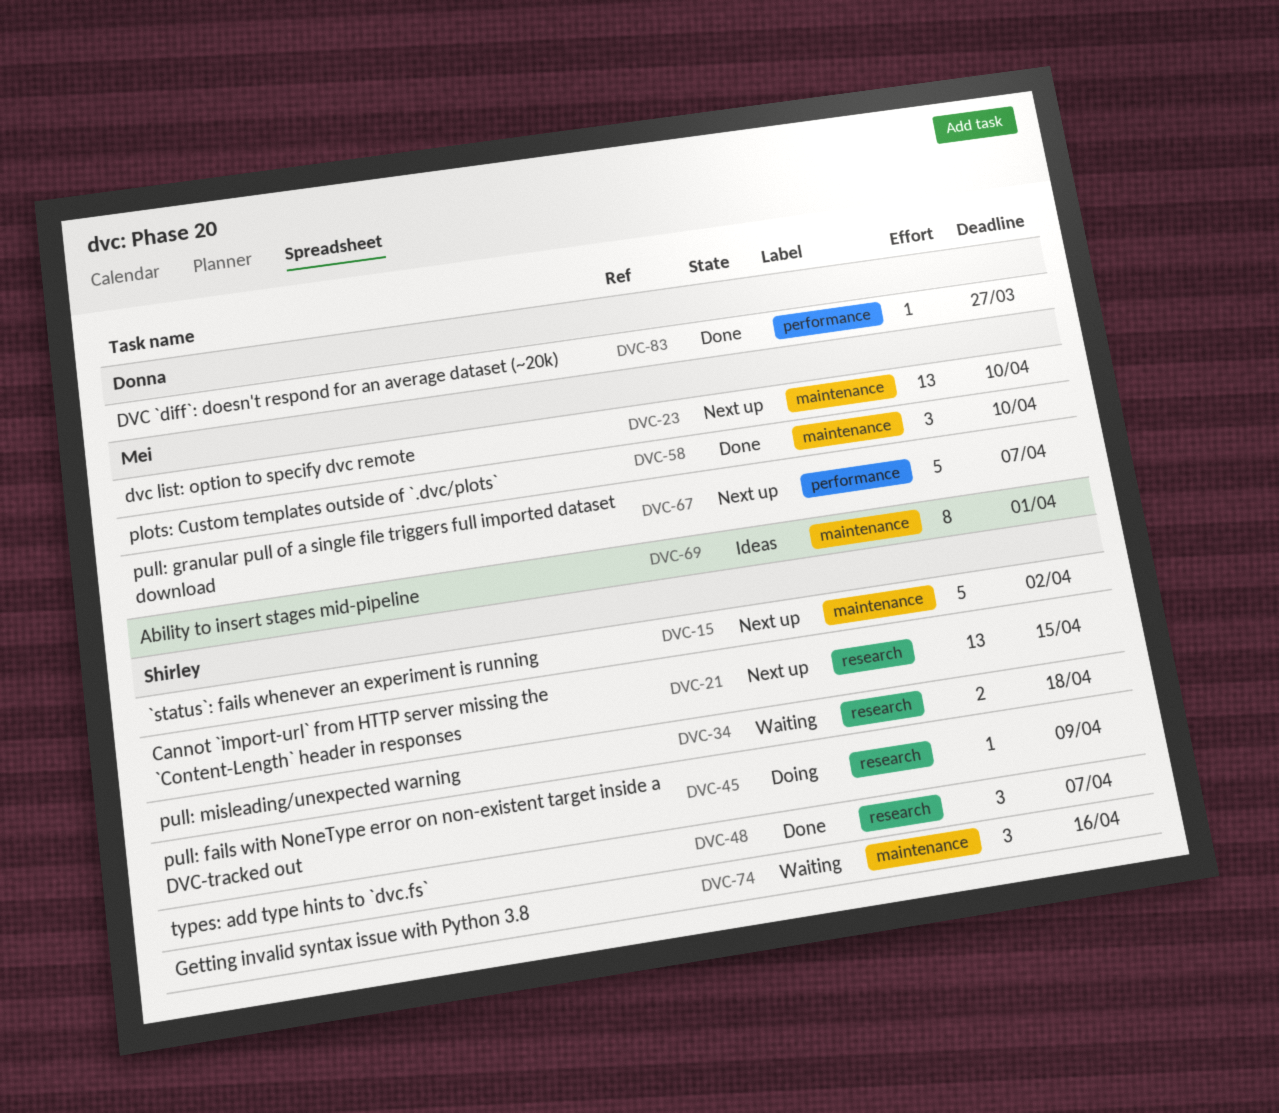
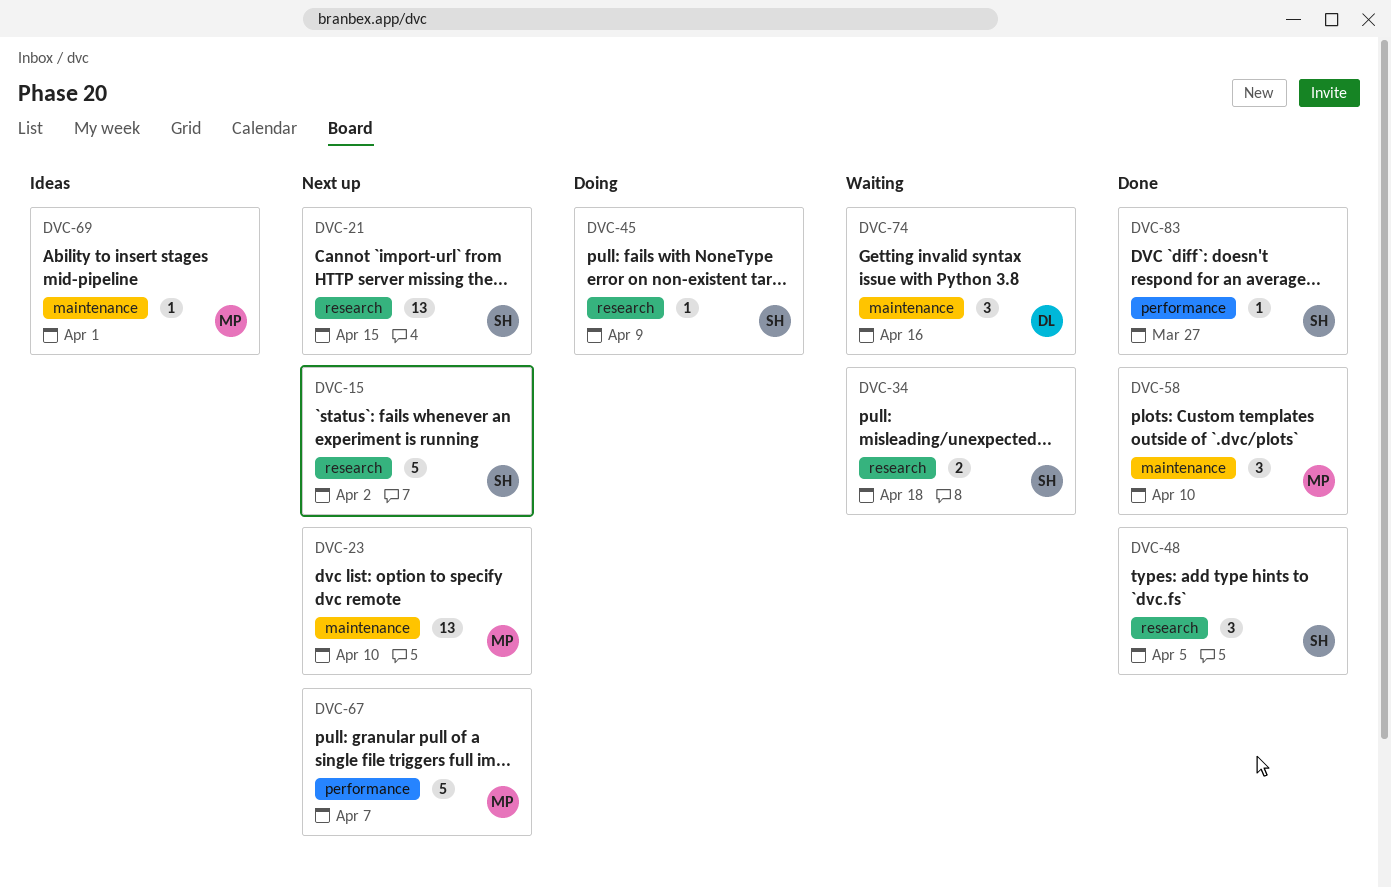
DVC-15, label: maintenance -> research
DVC-48, due: Apr 7 -> Apr 5
DVC-69, estimate: 8 -> 1
DVC-74, owner: Shirley -> Donna
DVC-83, owner: Donna -> Shirley

